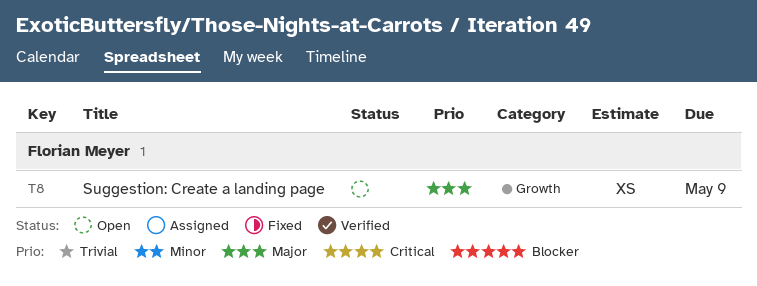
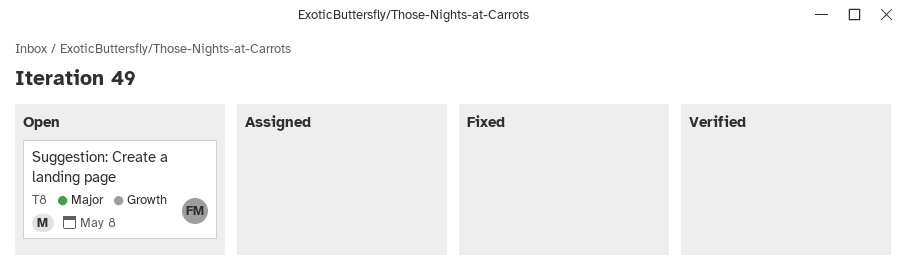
T8, estimate: XS -> M
T8, due: May 9 -> May 8

